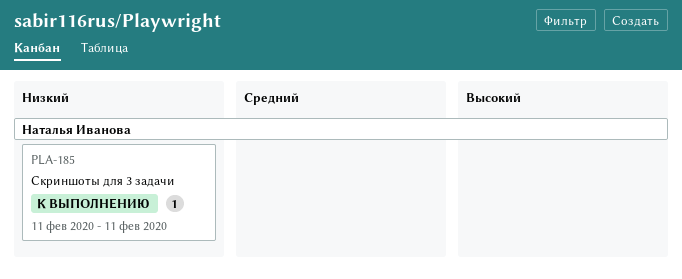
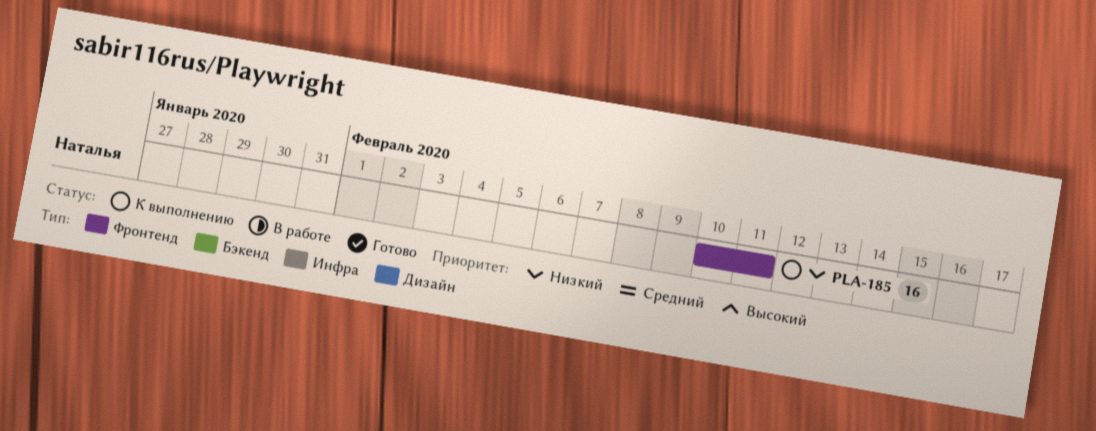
PLA-185, estimate: 1 -> 16
PLA-185, start: Feb 11 -> Feb 10

